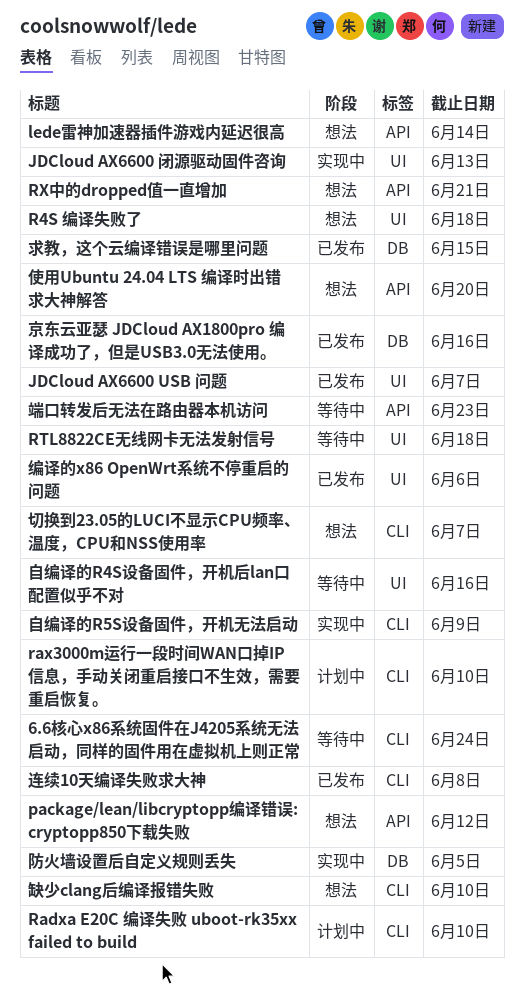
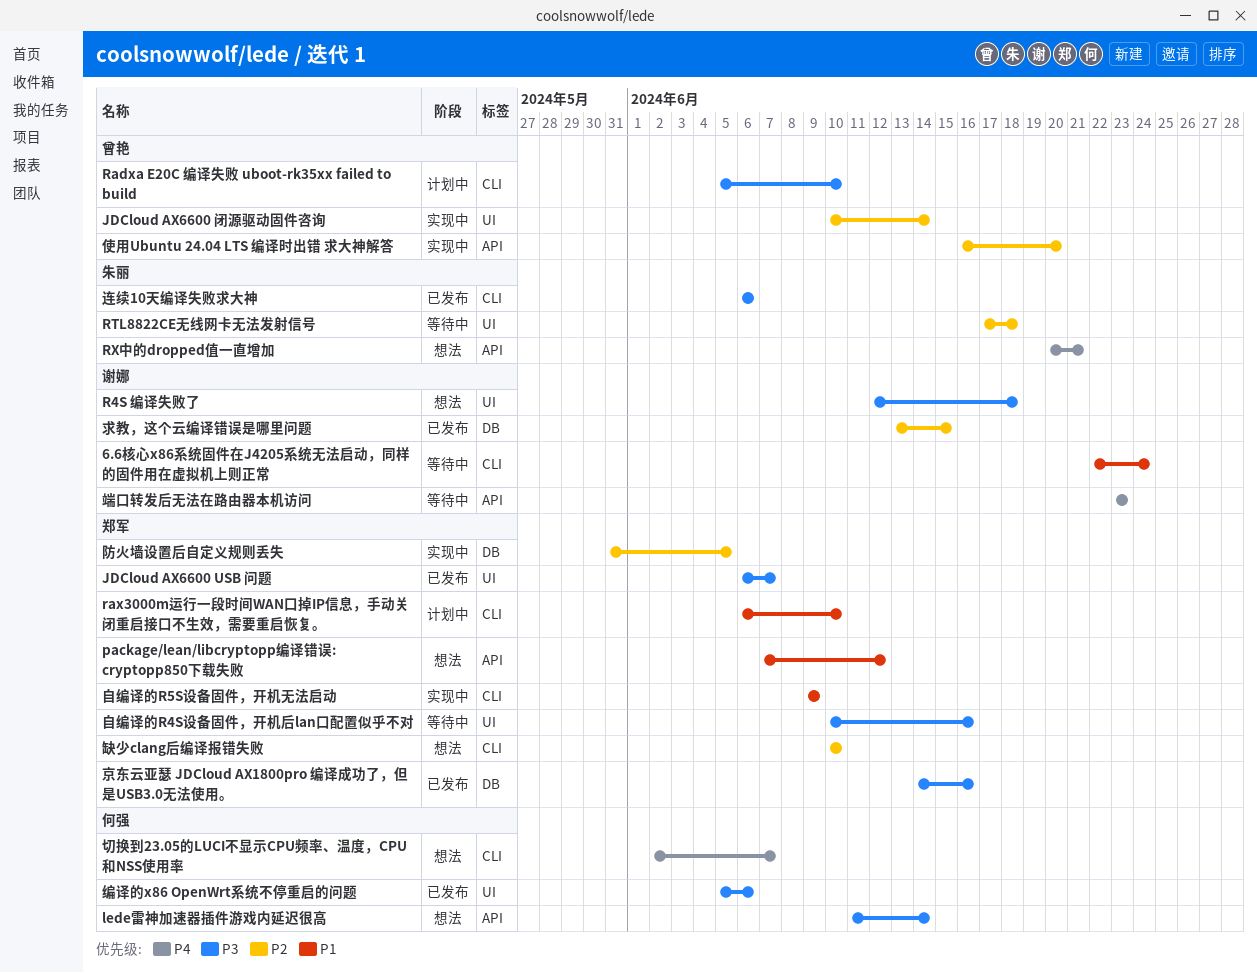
JDCloud AX6600 闭源驱动固件咨询, due: Jun 13 -> Jun 14
使用Ubuntu 24.04 LTS 编译时出错 求大神解答, status: 想法 -> 实现中
连续10天编译失败求大神, due: Jun 8 -> Jun 6

